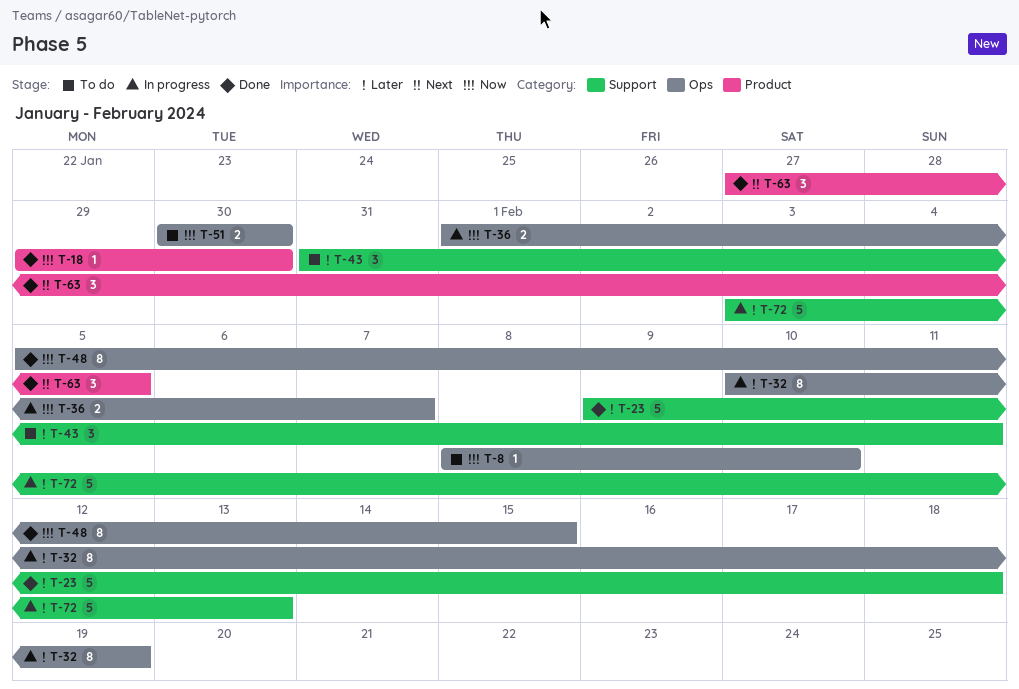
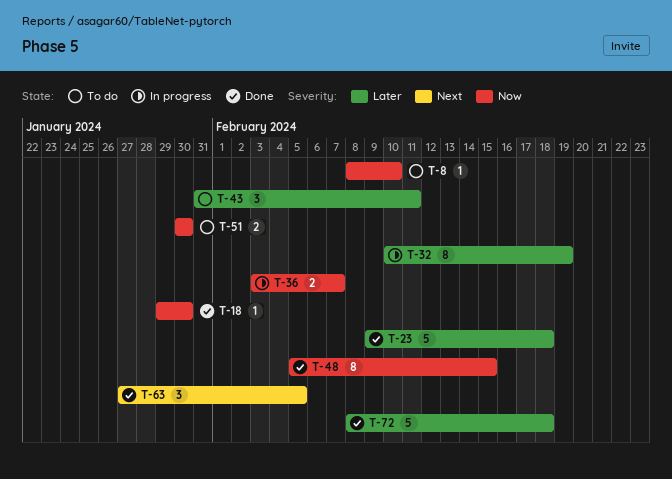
T-36, start: Feb 1 -> Feb 3
T-72, status: In progress -> Done
T-72, start: Feb 3 -> Feb 8
T-72, due: Feb 13 -> Feb 18

